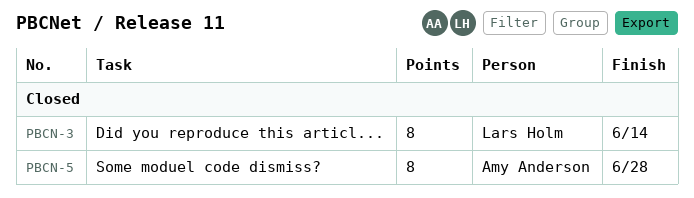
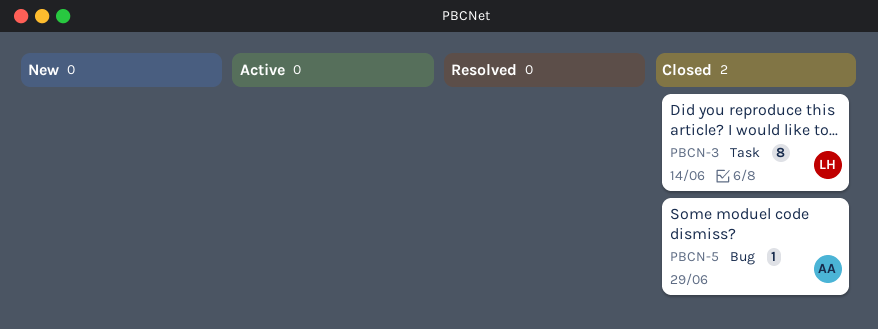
PBCN-5, estimate: 8 -> 1
PBCN-5, due: Jun 28 -> Jun 29

